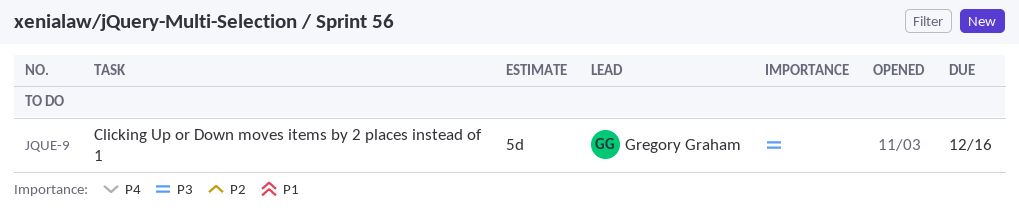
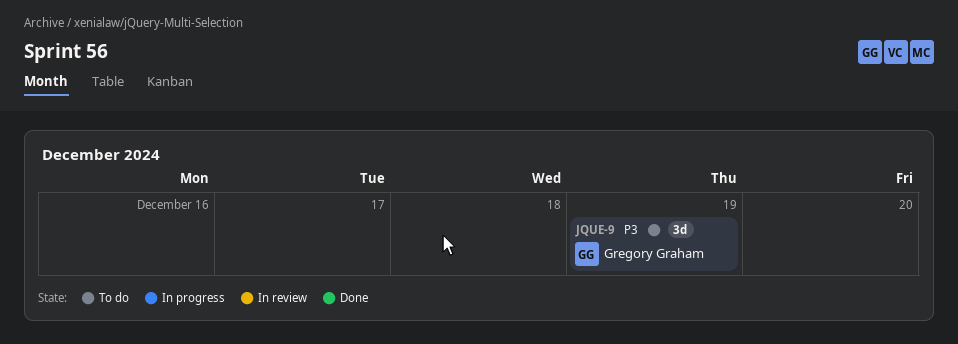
JQUE-9, estimate: 5d -> 3d
JQUE-9, due: Dec 16 -> Dec 19

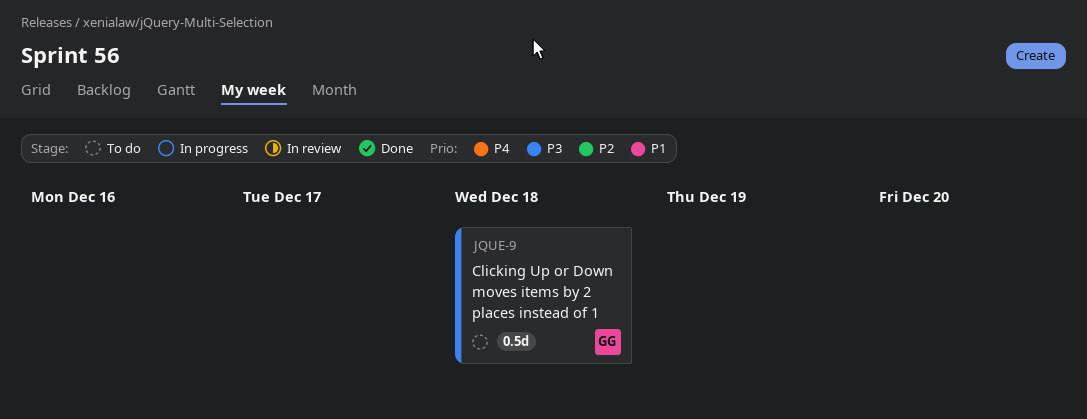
JQUE-9, estimate: 3d -> 0.5d
JQUE-9, due: Dec 19 -> Dec 18

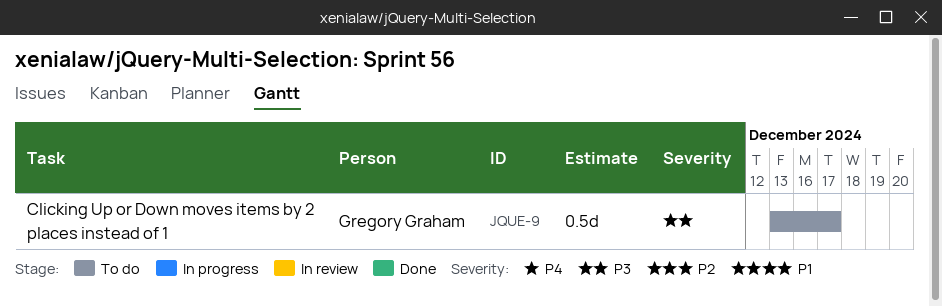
JQUE-9, due: Dec 18 -> Dec 17

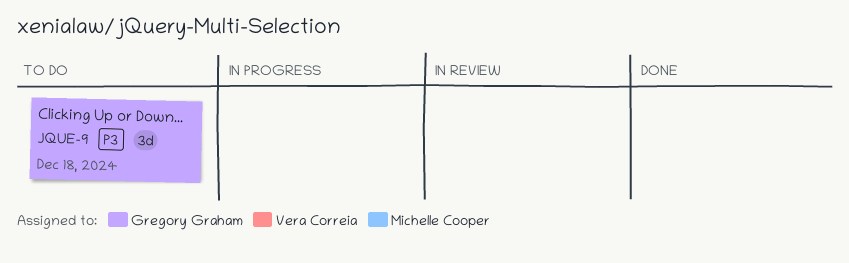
JQUE-9, estimate: 0.5d -> 3d
JQUE-9, due: Dec 17 -> Dec 18

